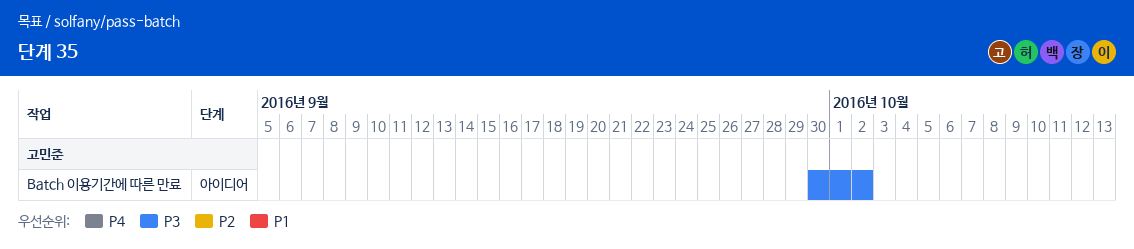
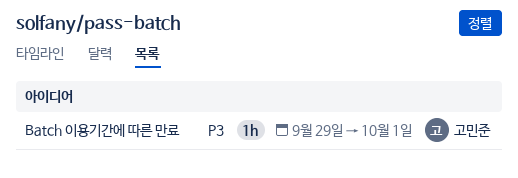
Batch 이용기간에 따른 만료, start: Sep 30 -> Sep 29
Batch 이용기간에 따른 만료, due: Oct 2 -> Oct 1

